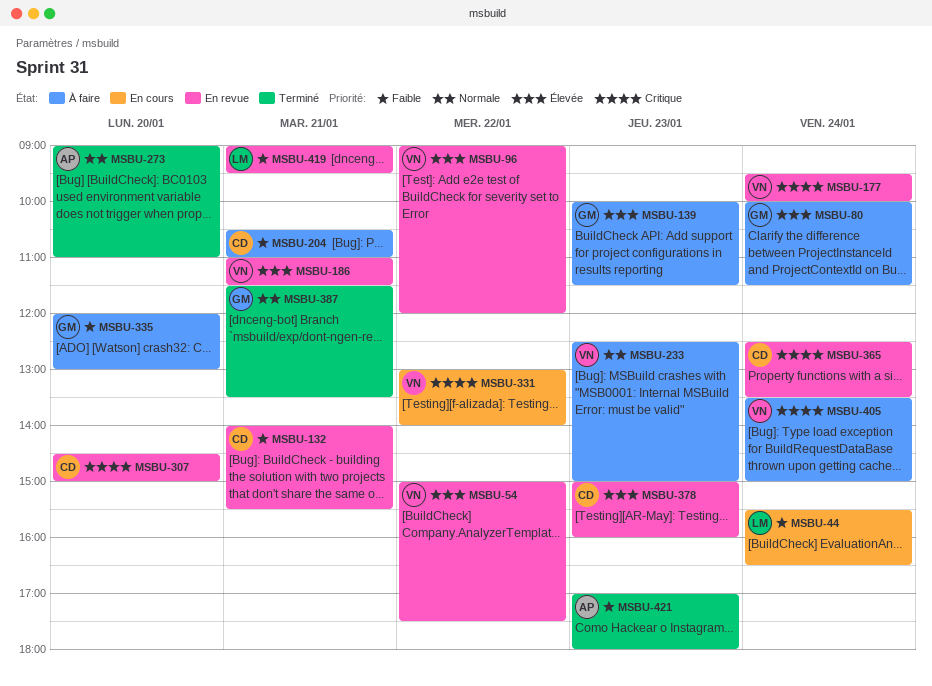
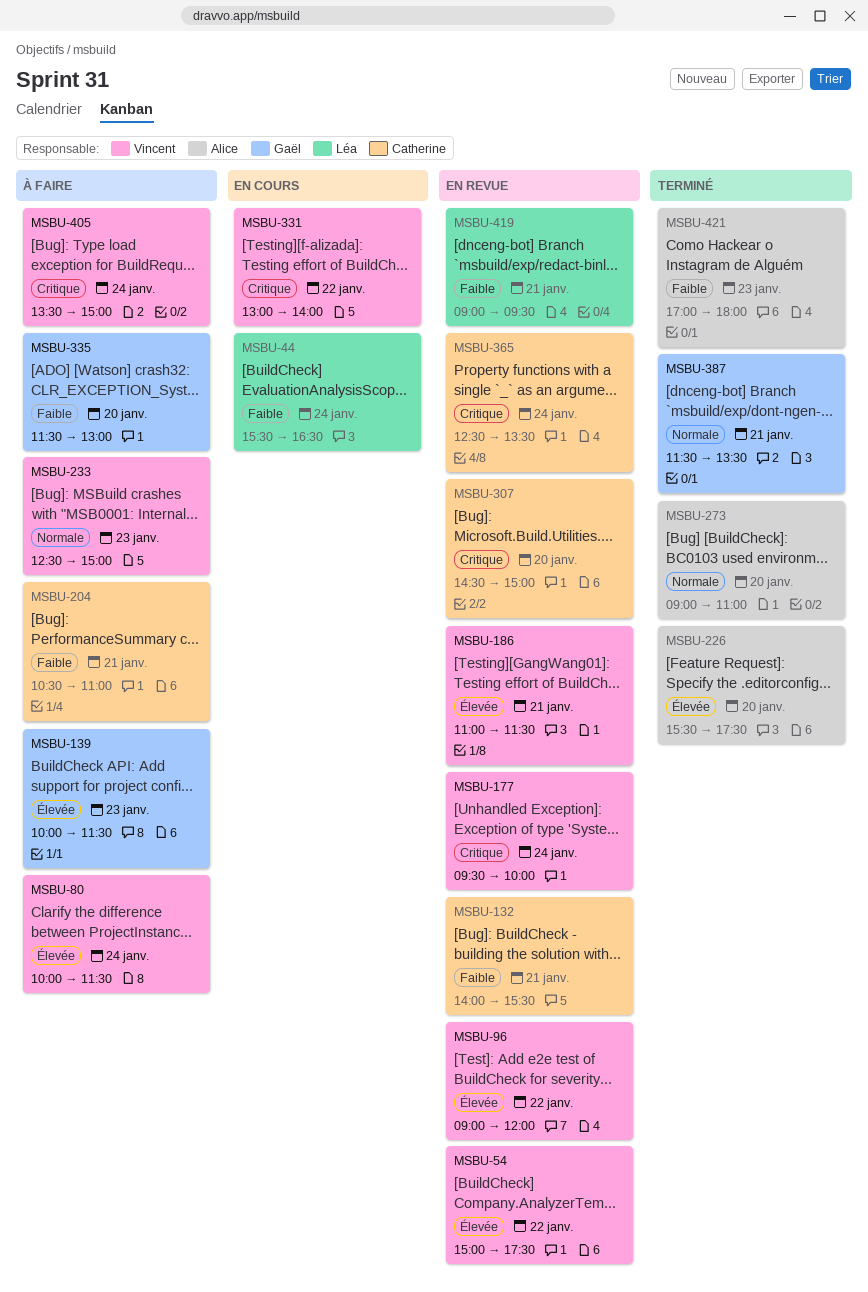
MSBU-80, owner: Gaël -> Vincent
MSBU-226: none -> present
MSBU-335, begins: 12:00 -> 11:30
MSBU-378: present -> none

